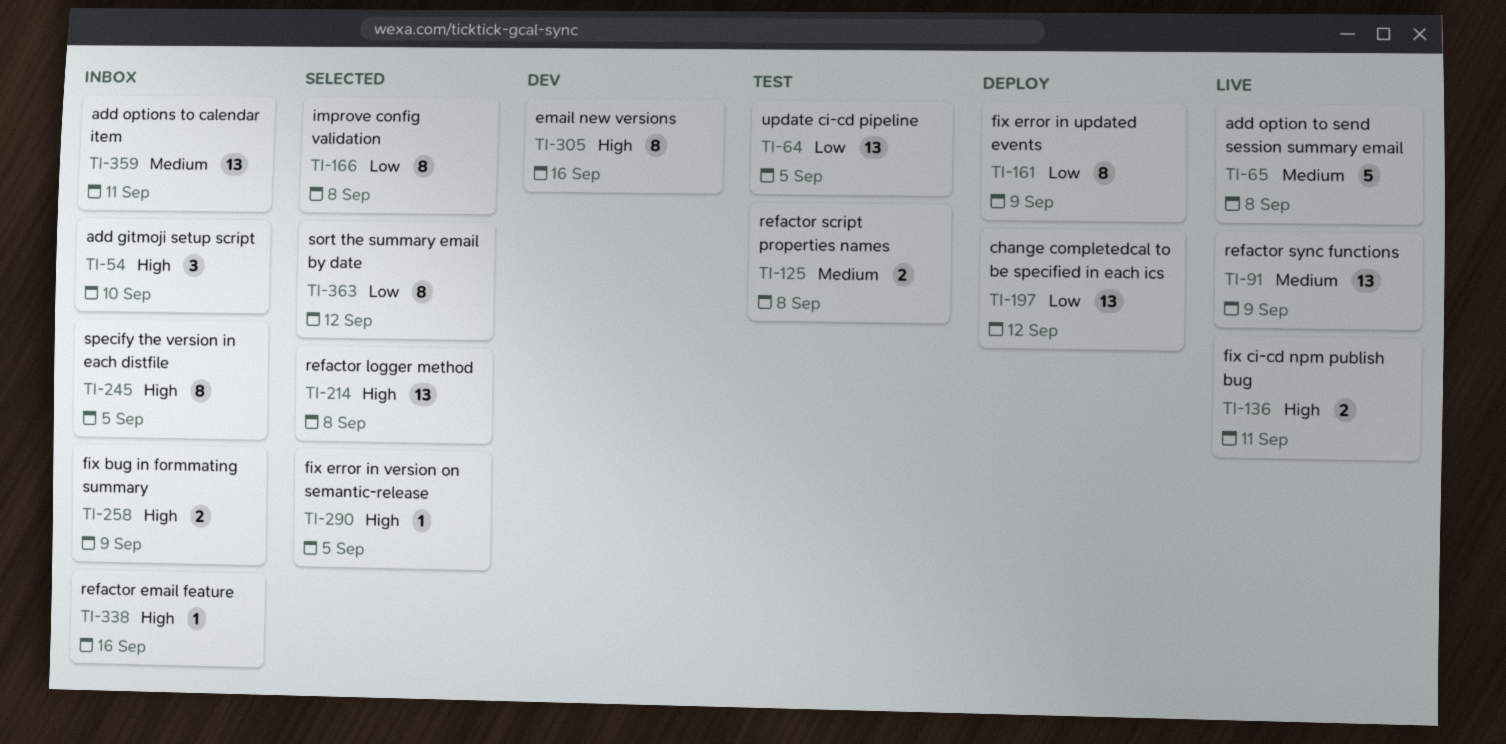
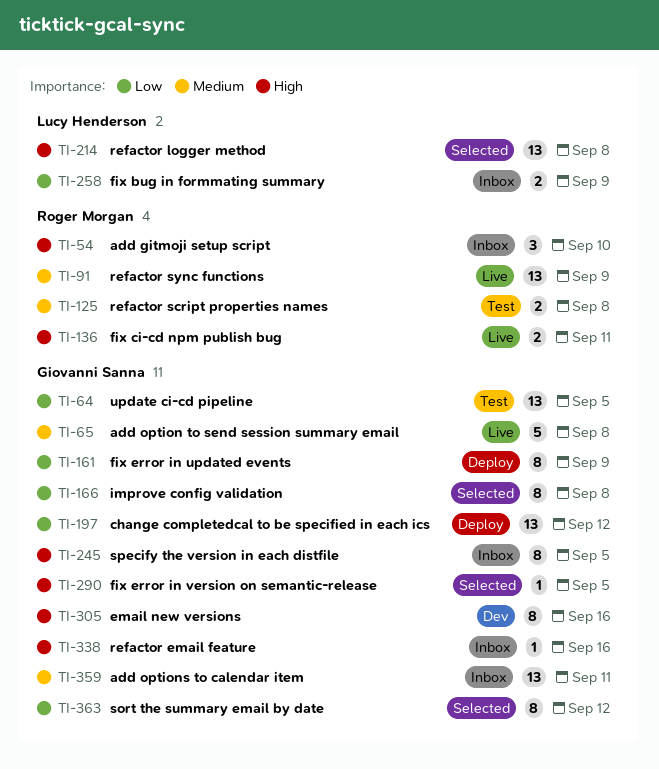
TI-258, priority: High -> Low

